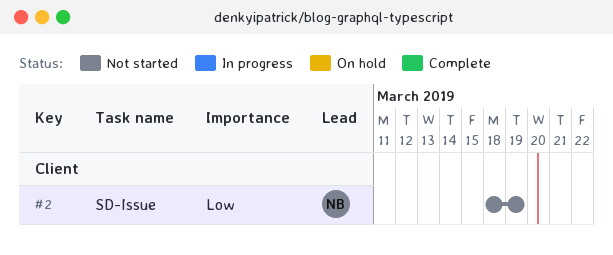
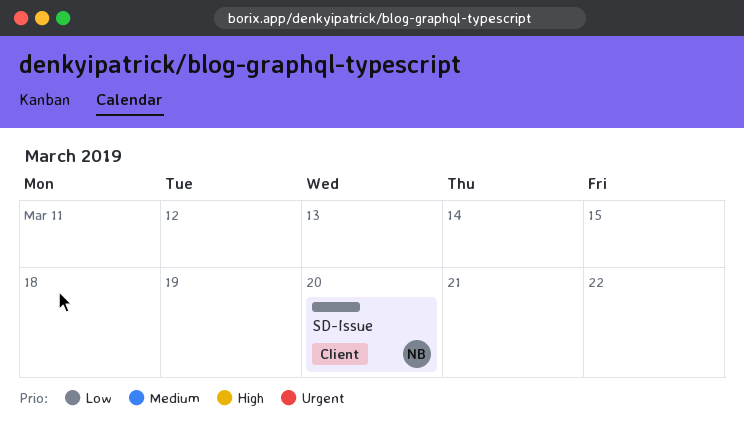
SD-Issue, due: Mar 19 -> Mar 20

